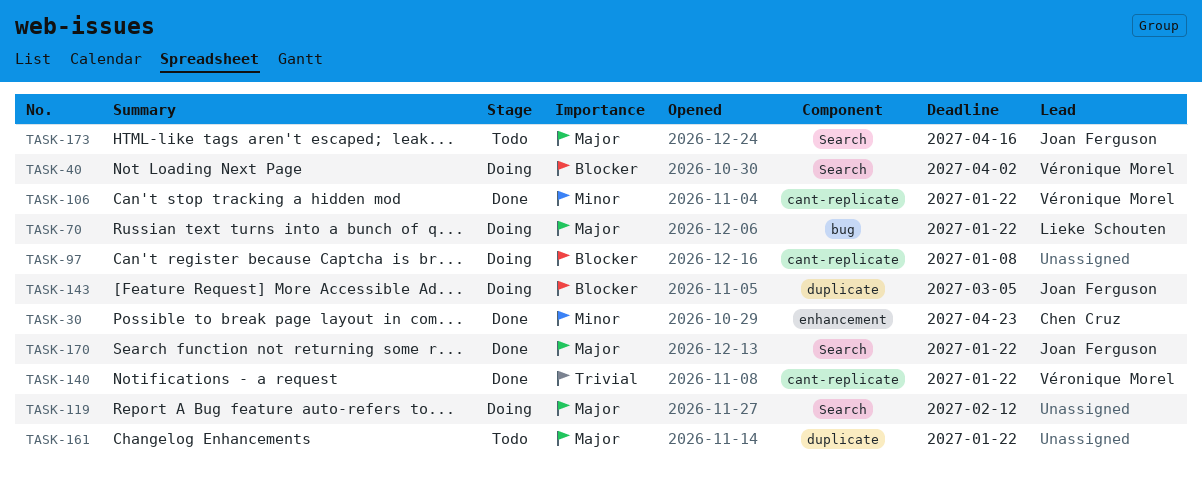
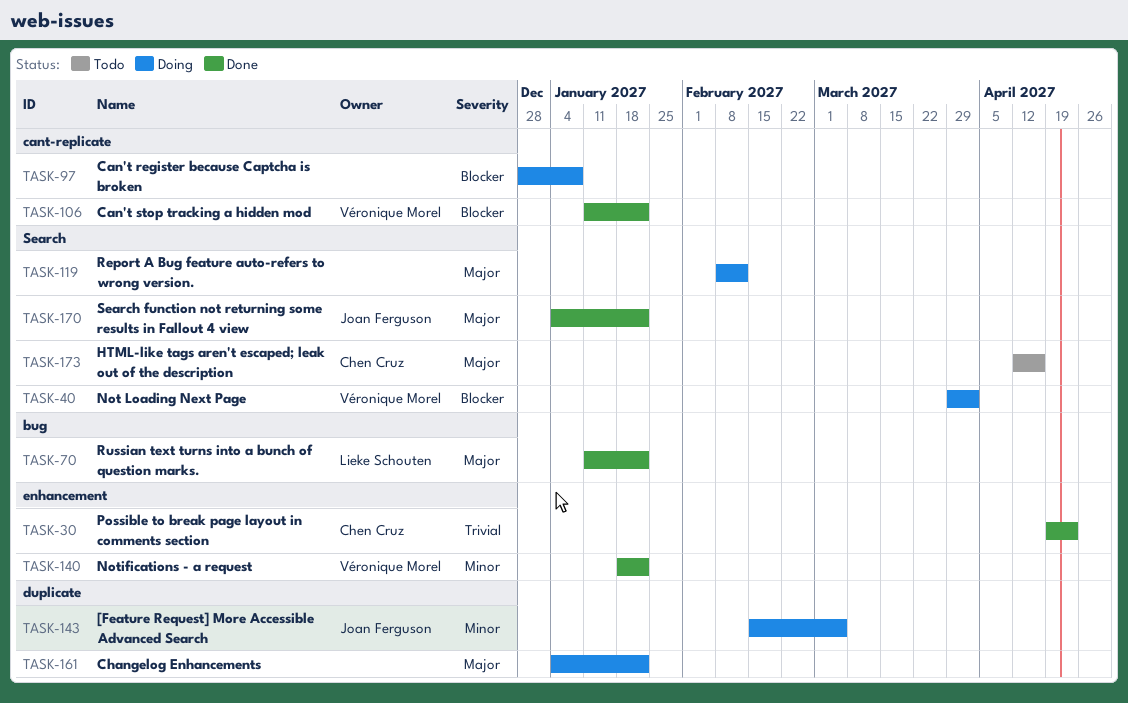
TASK-30, priority: Minor -> Trivial
TASK-70, status: Doing -> Done
TASK-106, priority: Minor -> Blocker
TASK-140, priority: Trivial -> Minor
TASK-140, label: cant-replicate -> enhancement
TASK-143, priority: Blocker -> Minor
TASK-161, status: Todo -> Doing
TASK-173, owner: Joan Ferguson -> Chen Cruz

